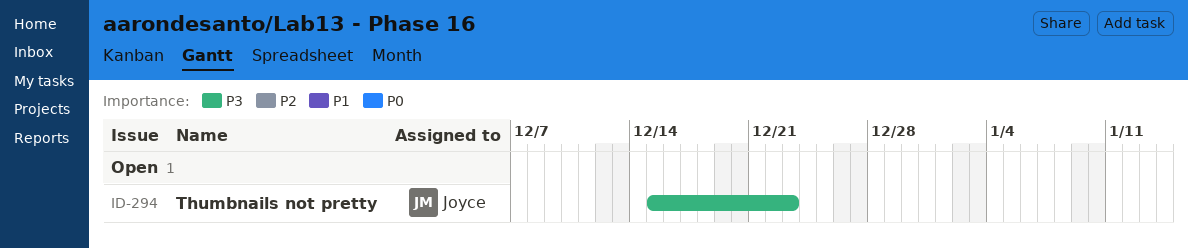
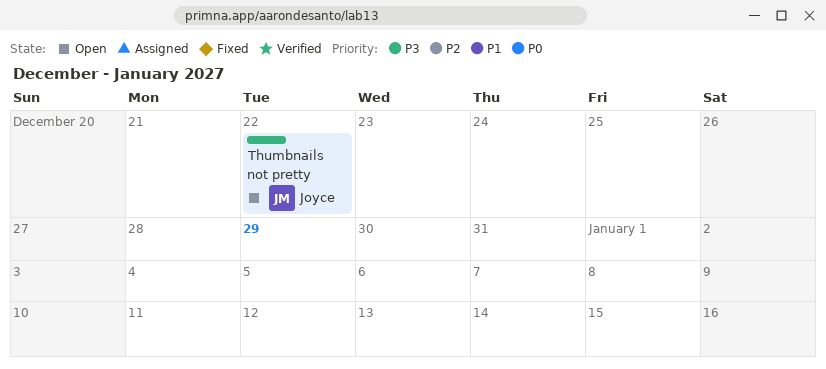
Thumbnails not pretty, due: Dec 23 -> Dec 22

